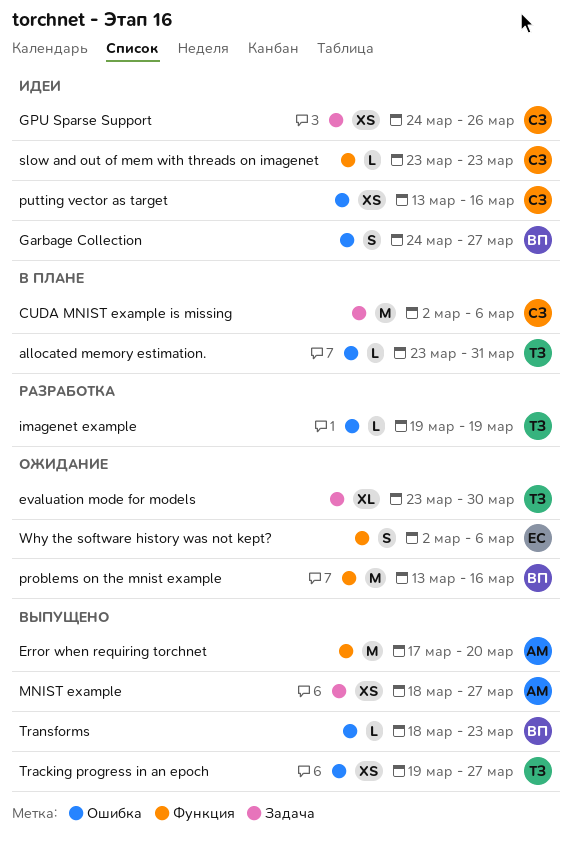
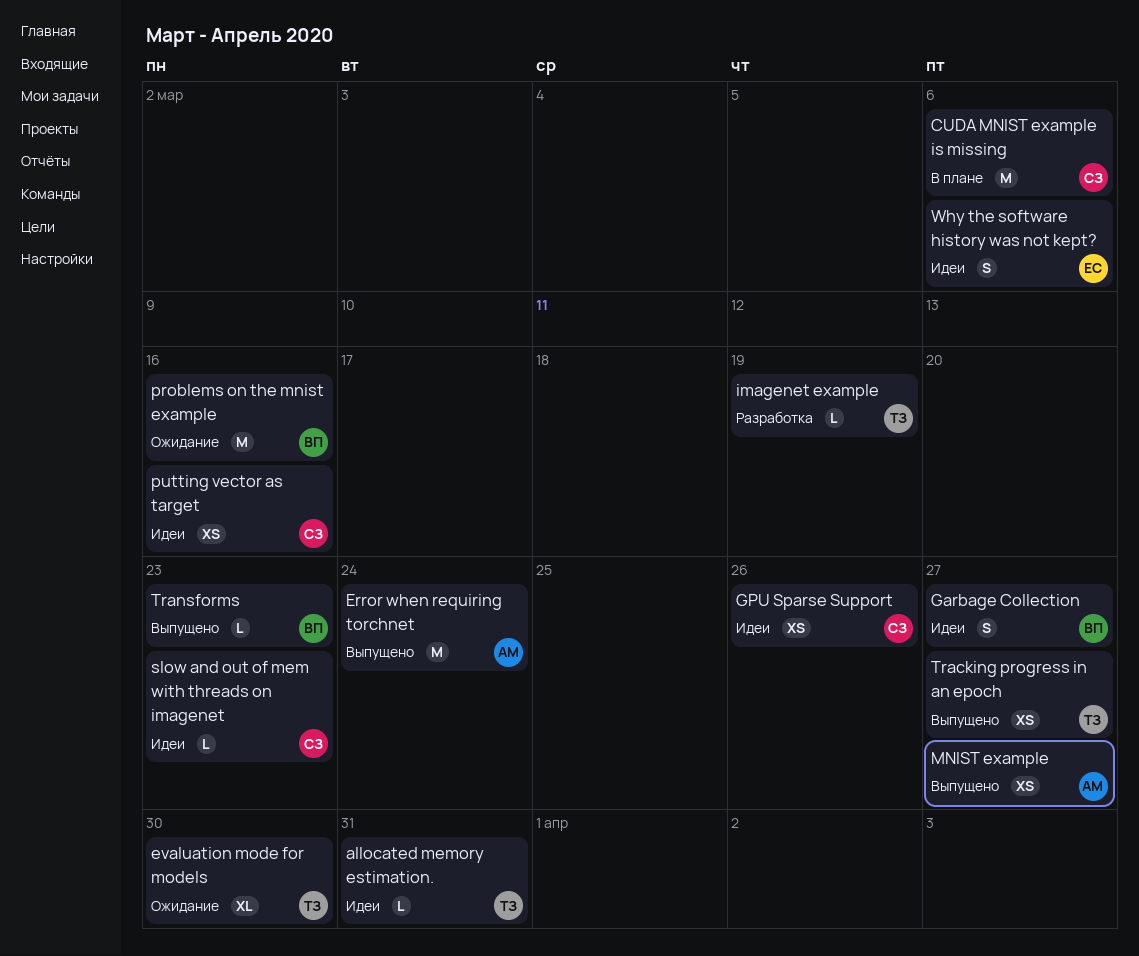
allocated memory estimation., status: В плане -> Идеи
Error when requiring torchnet, due: Mar 20 -> Mar 24
Why the software history was not kept?, status: Ожидание -> Идеи

